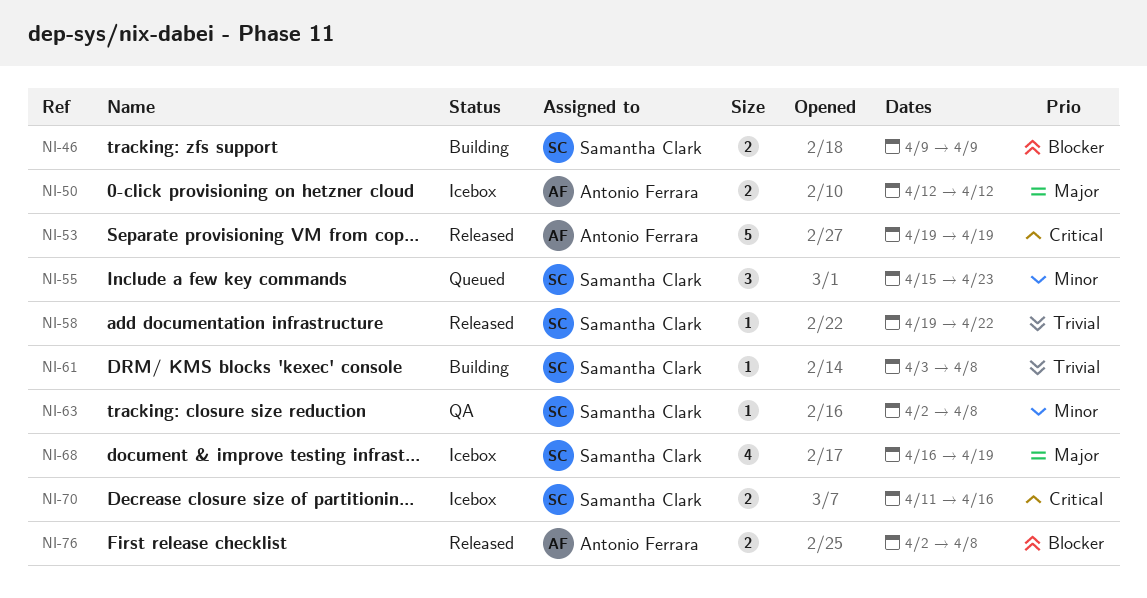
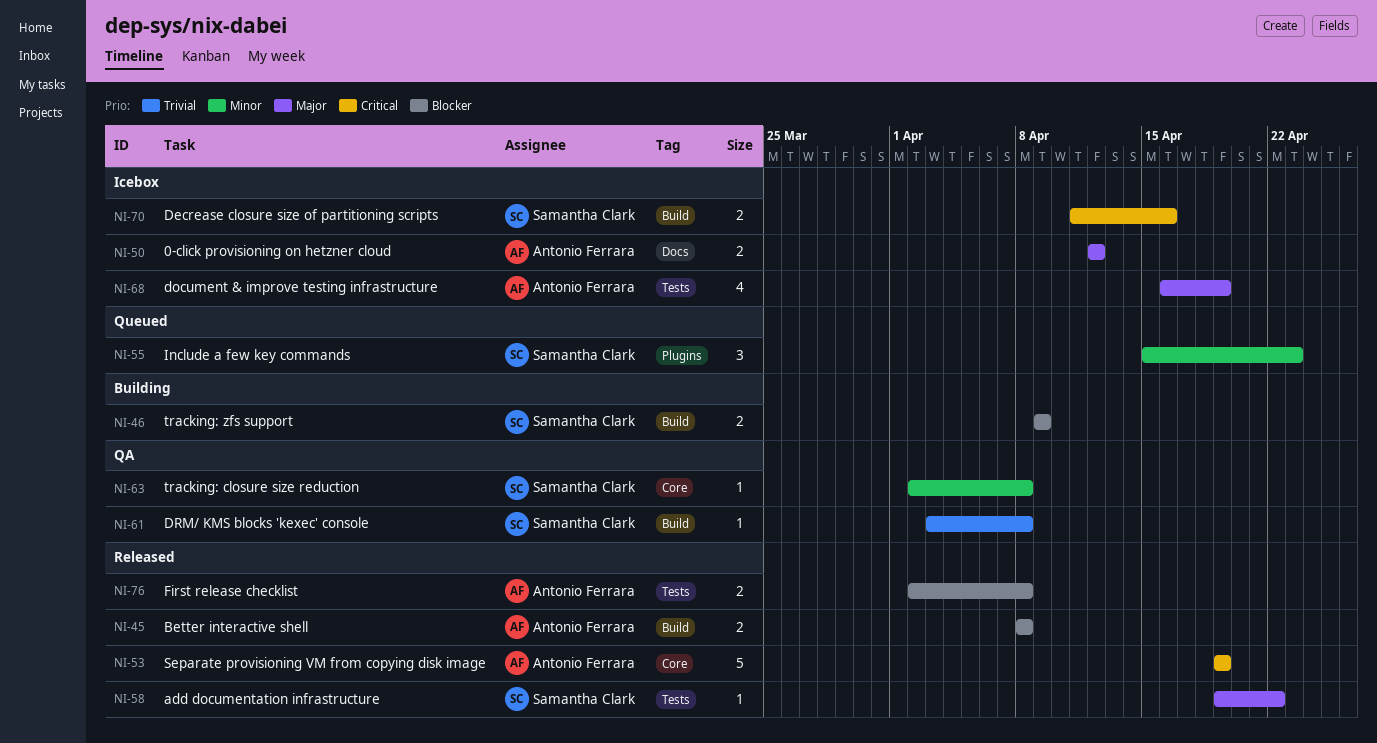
NI-45: none -> present
NI-58, priority: Trivial -> Major
NI-61, status: Building -> QA
NI-68, owner: Samantha Clark -> Antonio Ferrara

